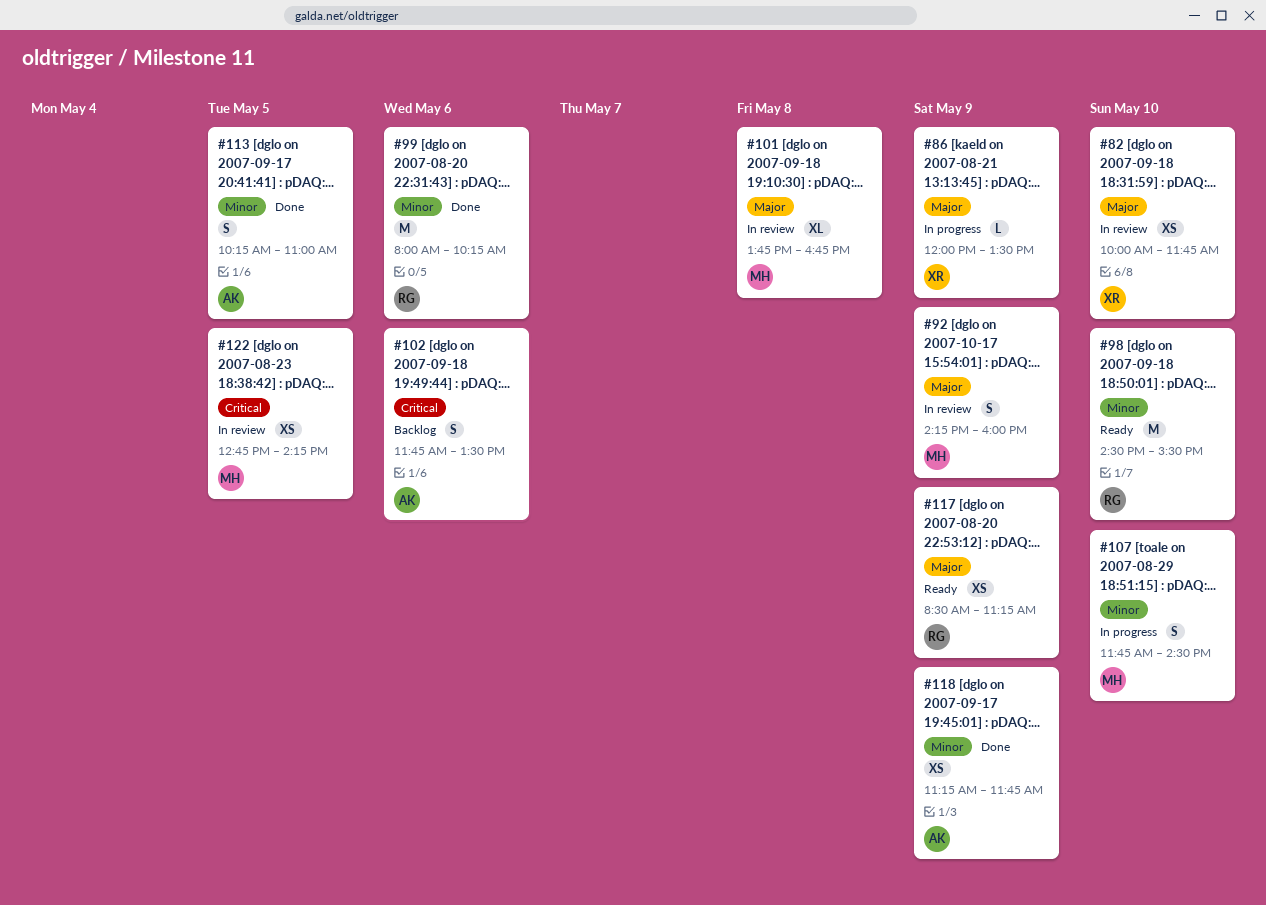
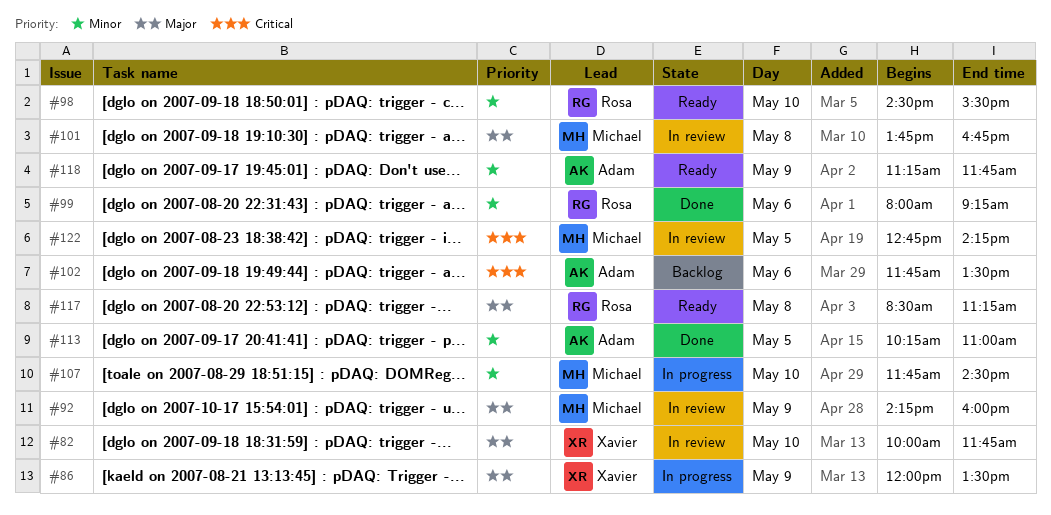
#99, ends: 10:15 -> 09:15
#117, day: May 9 -> May 8
#118, status: Done -> Ready

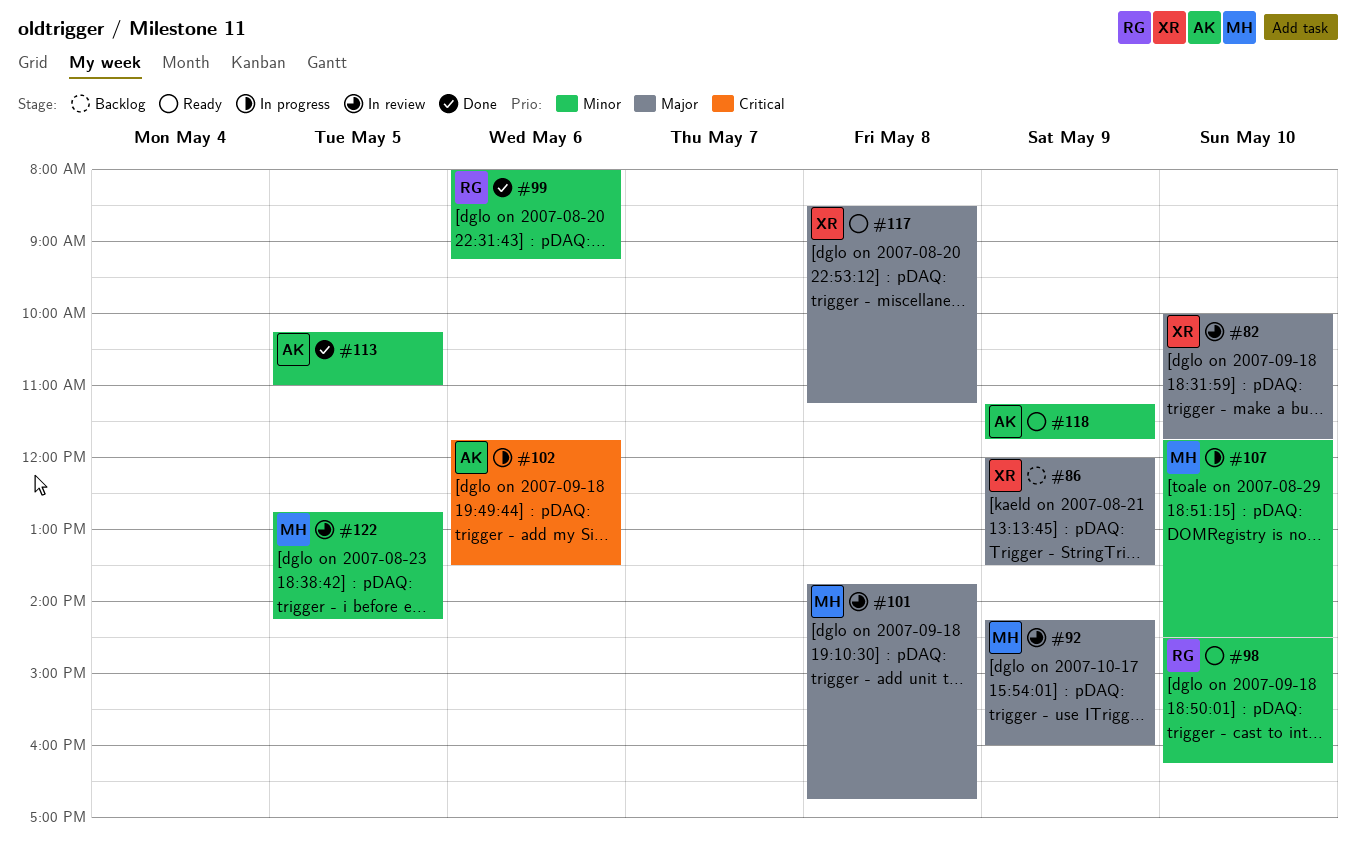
#86, status: In progress -> Backlog
#98, ends: 15:30 -> 16:15
#102, status: Backlog -> In progress
#117, owner: Rosa -> Xavier
#122, priority: Critical -> Minor

